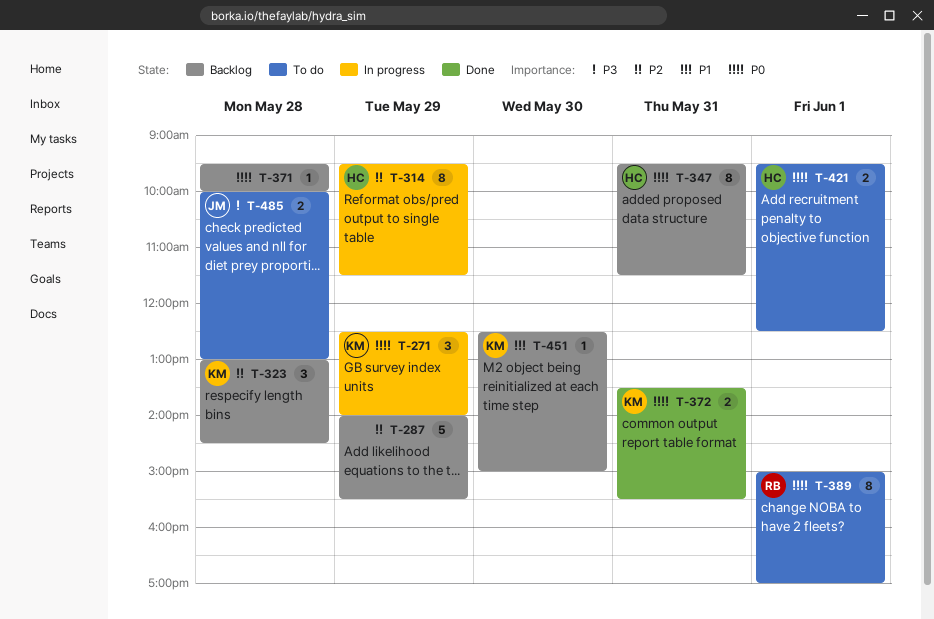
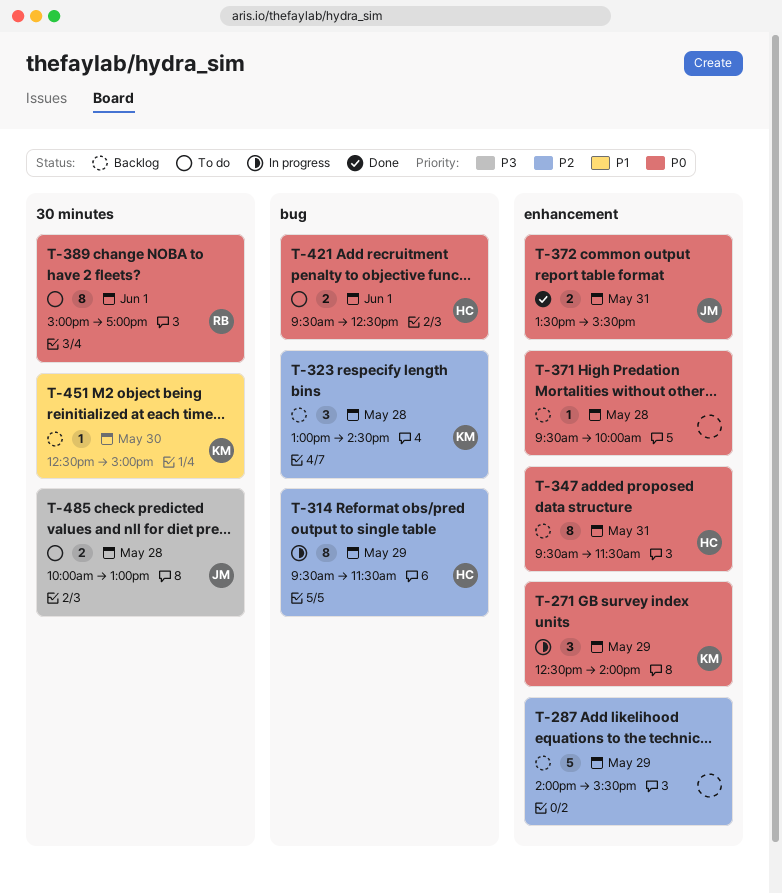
T-372, owner: KM -> JM

